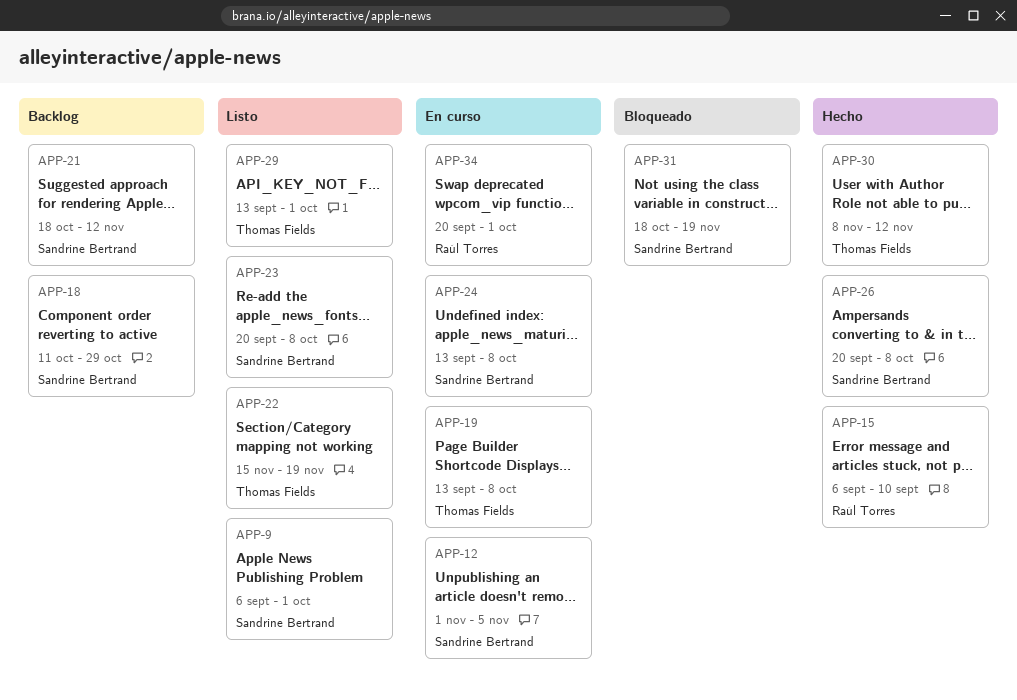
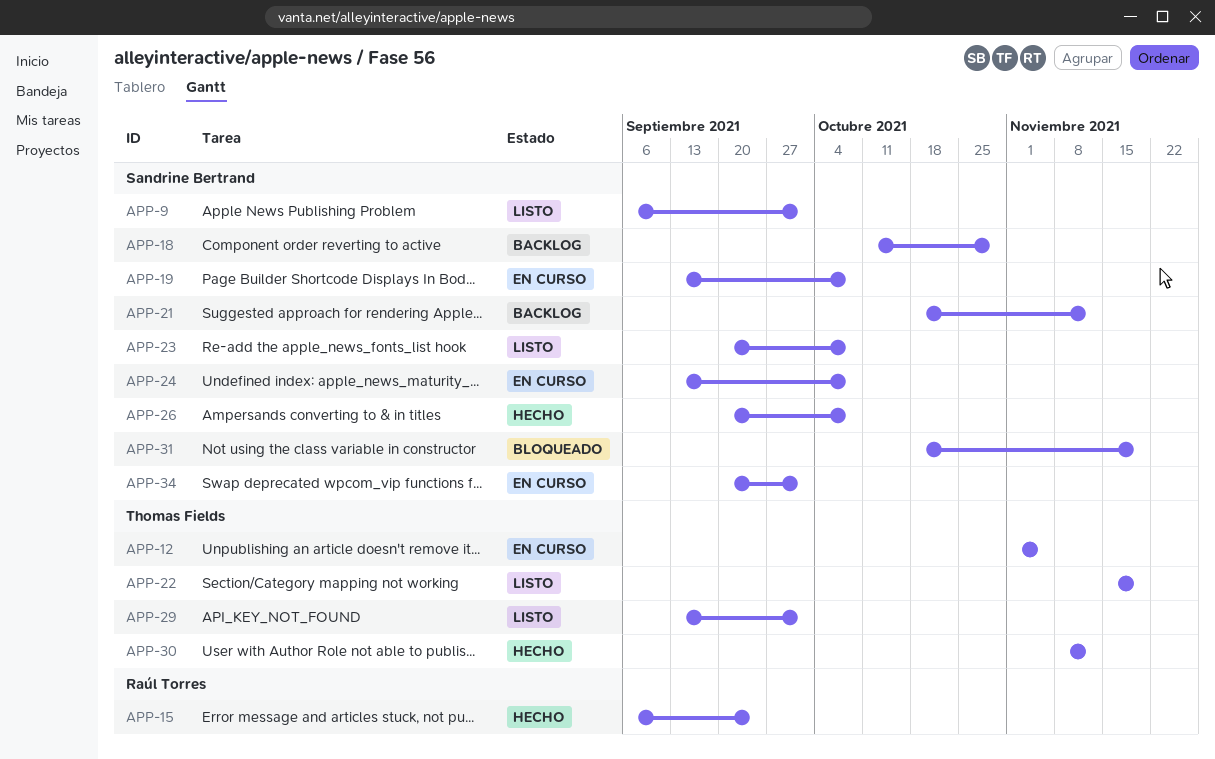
APP-12, owner: Sandrine Bertrand -> Thomas Fields
APP-15, due: Sep 10 -> Sep 24
APP-19, owner: Thomas Fields -> Sandrine Bertrand
APP-34, owner: Raúl Torres -> Sandrine Bertrand

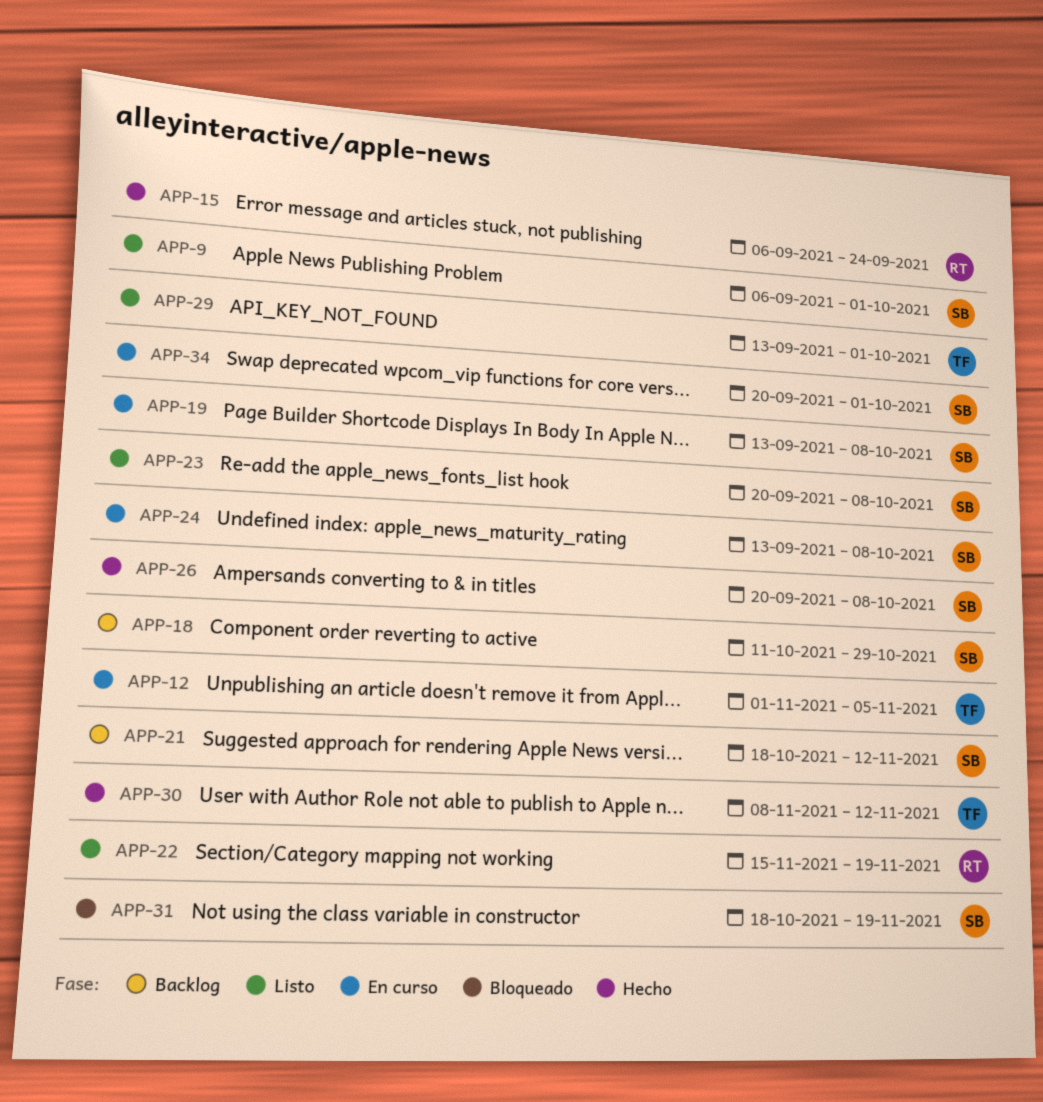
APP-22, owner: Thomas Fields -> Raúl Torres

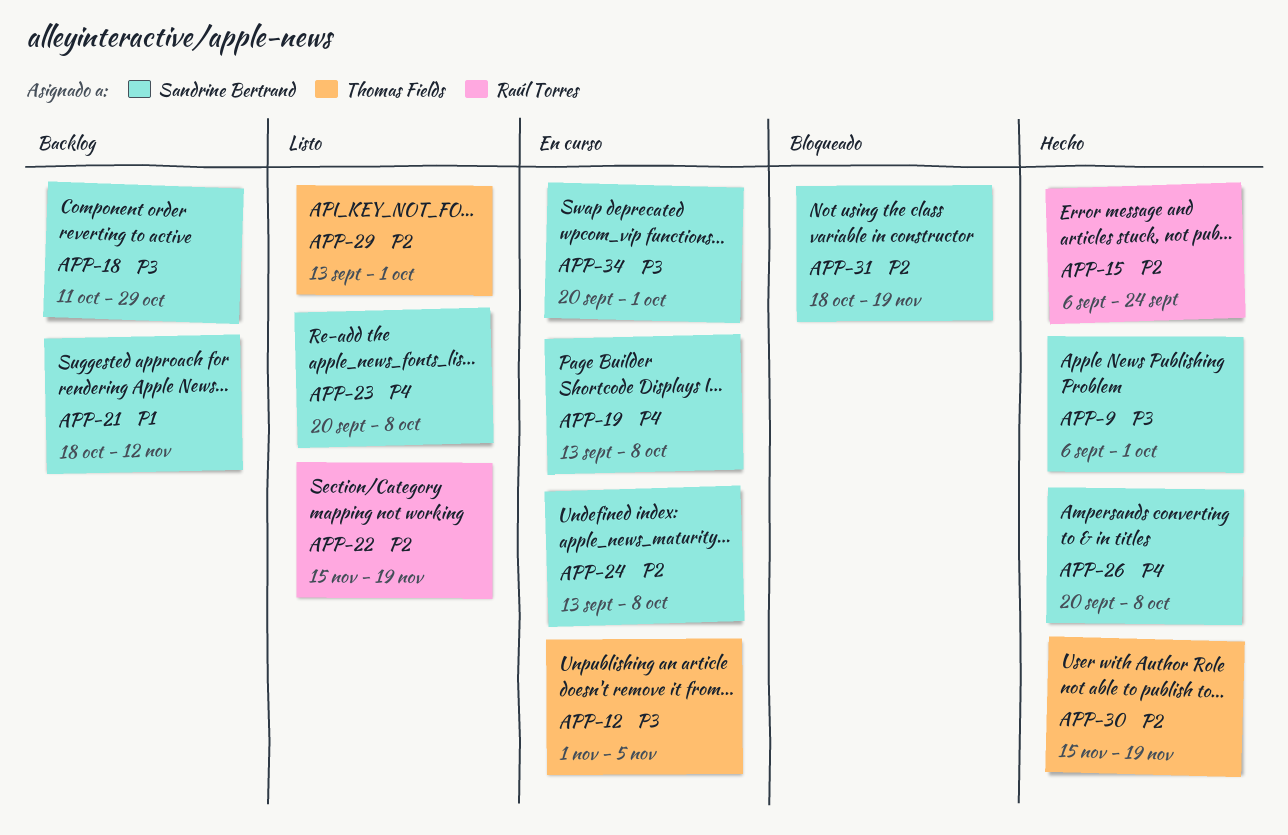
APP-9, status: Listo -> Hecho
APP-30, start: Nov 8 -> Nov 15
APP-30, due: Nov 12 -> Nov 19

